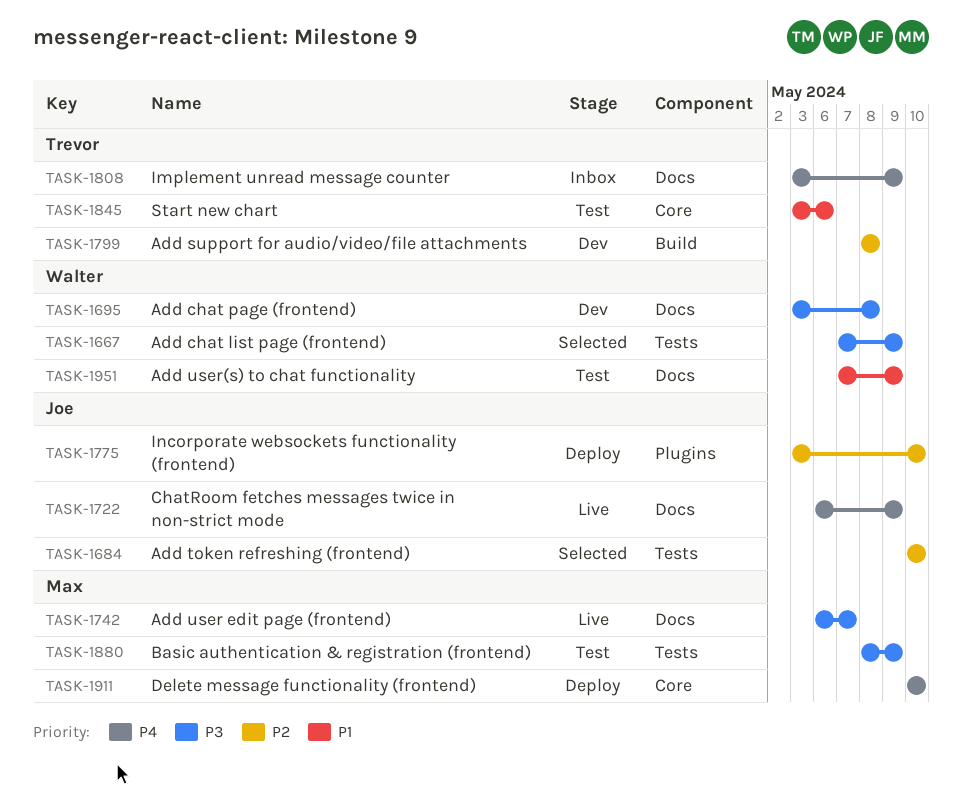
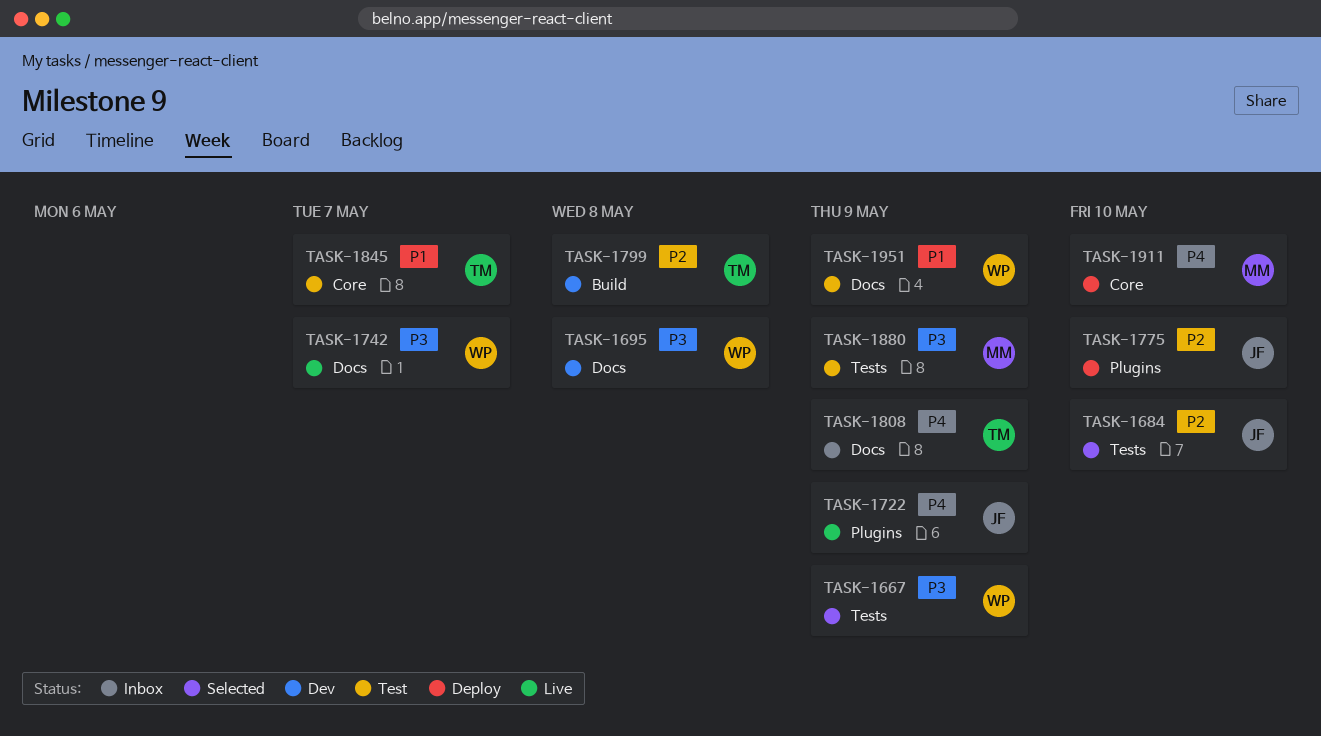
TASK-1722, label: Docs -> Plugins
TASK-1742, owner: Max -> Walter
TASK-1845, due: May 6 -> May 7

